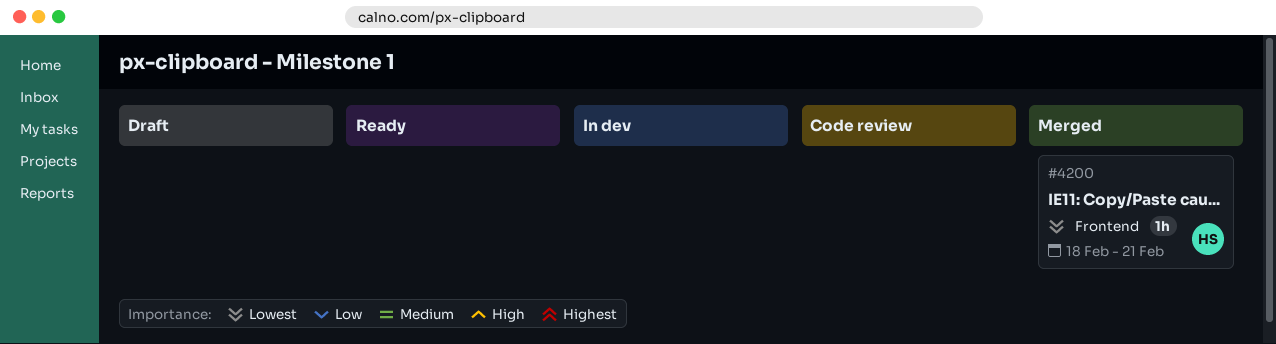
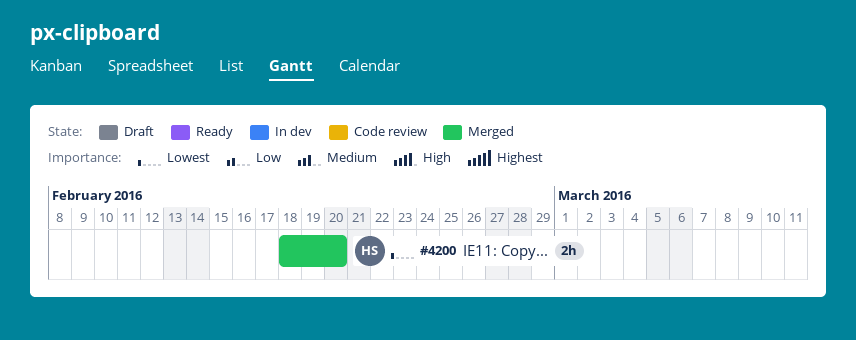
#4200, estimate: 1h -> 2h
#4200, due: Feb 21 -> Feb 20

